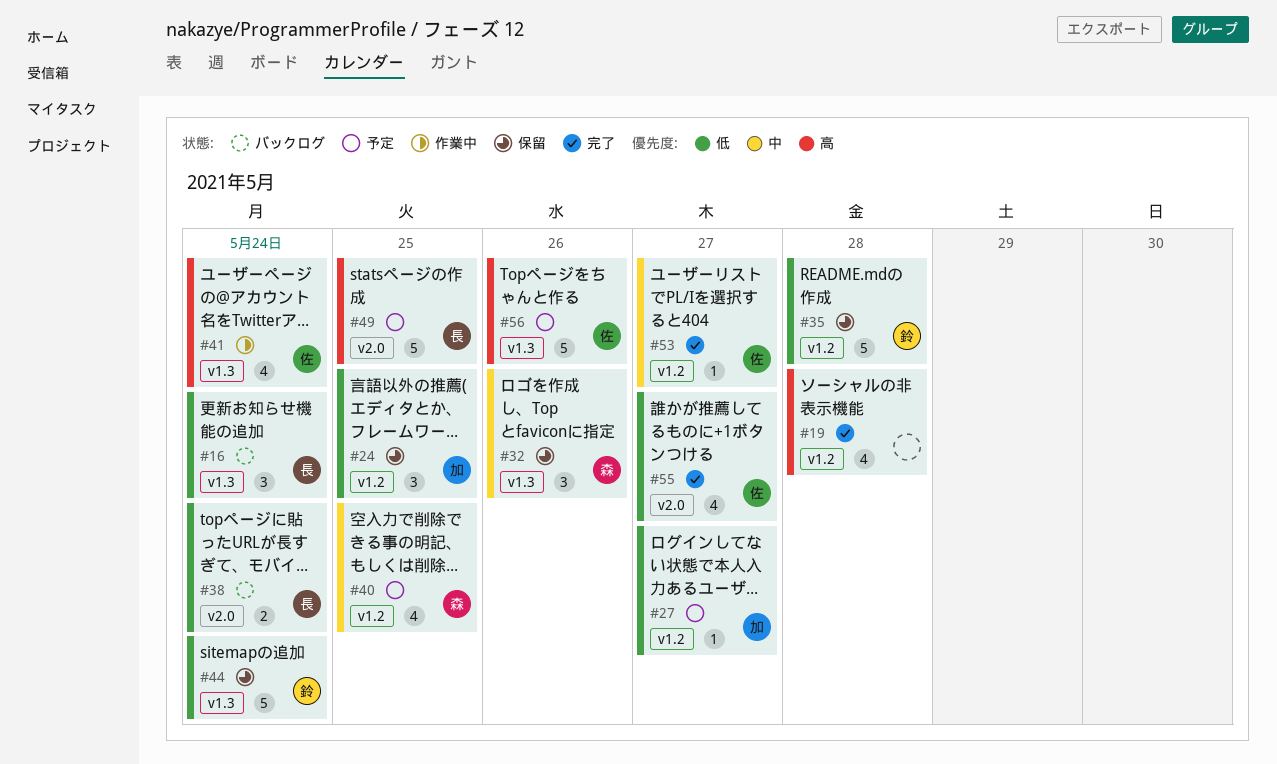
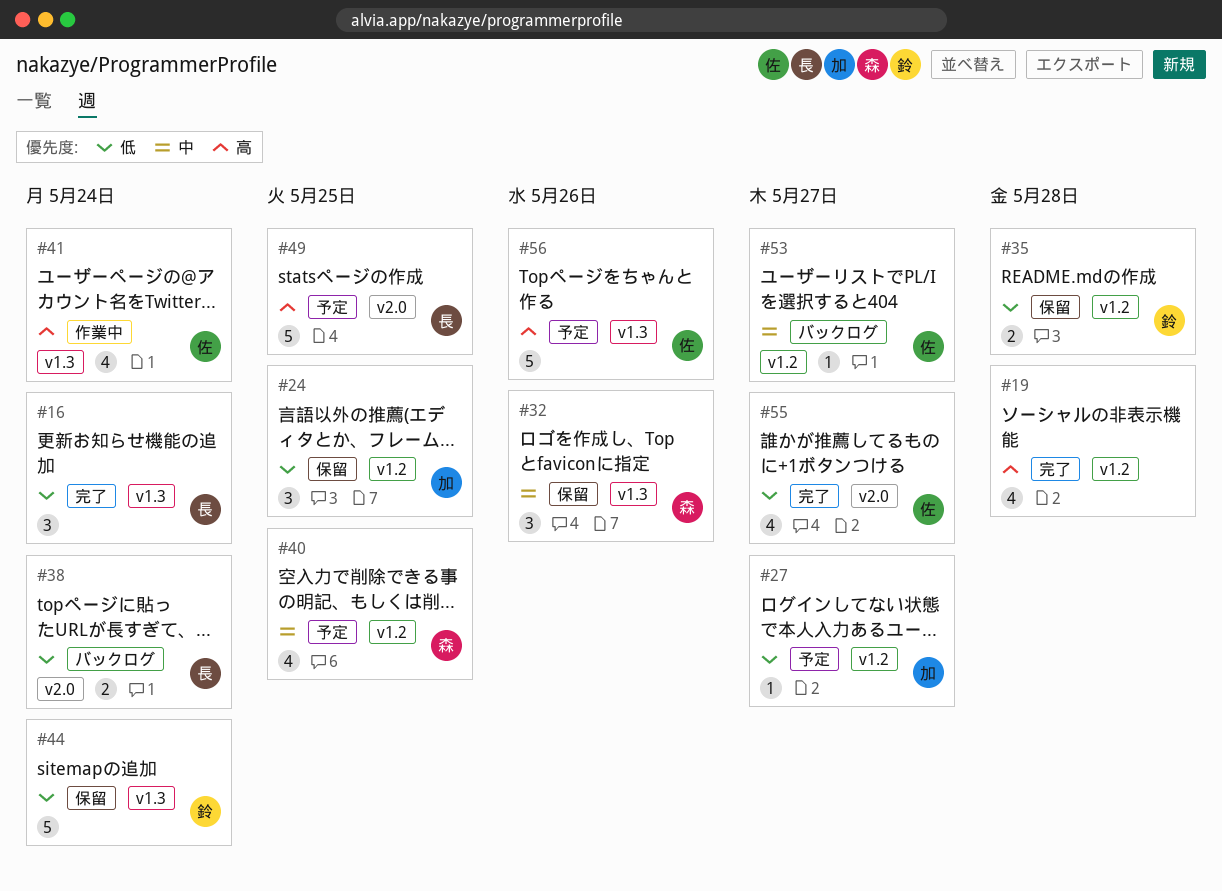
#16, status: バックログ -> 完了
#35, estimate: 5 -> 2
#53, status: 完了 -> バックログ

